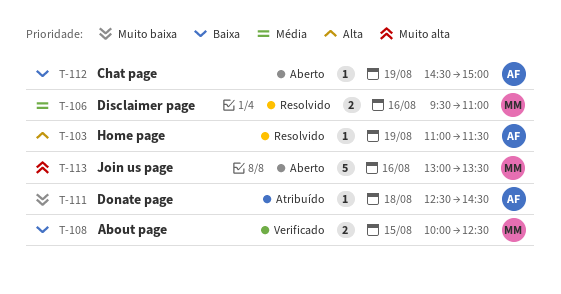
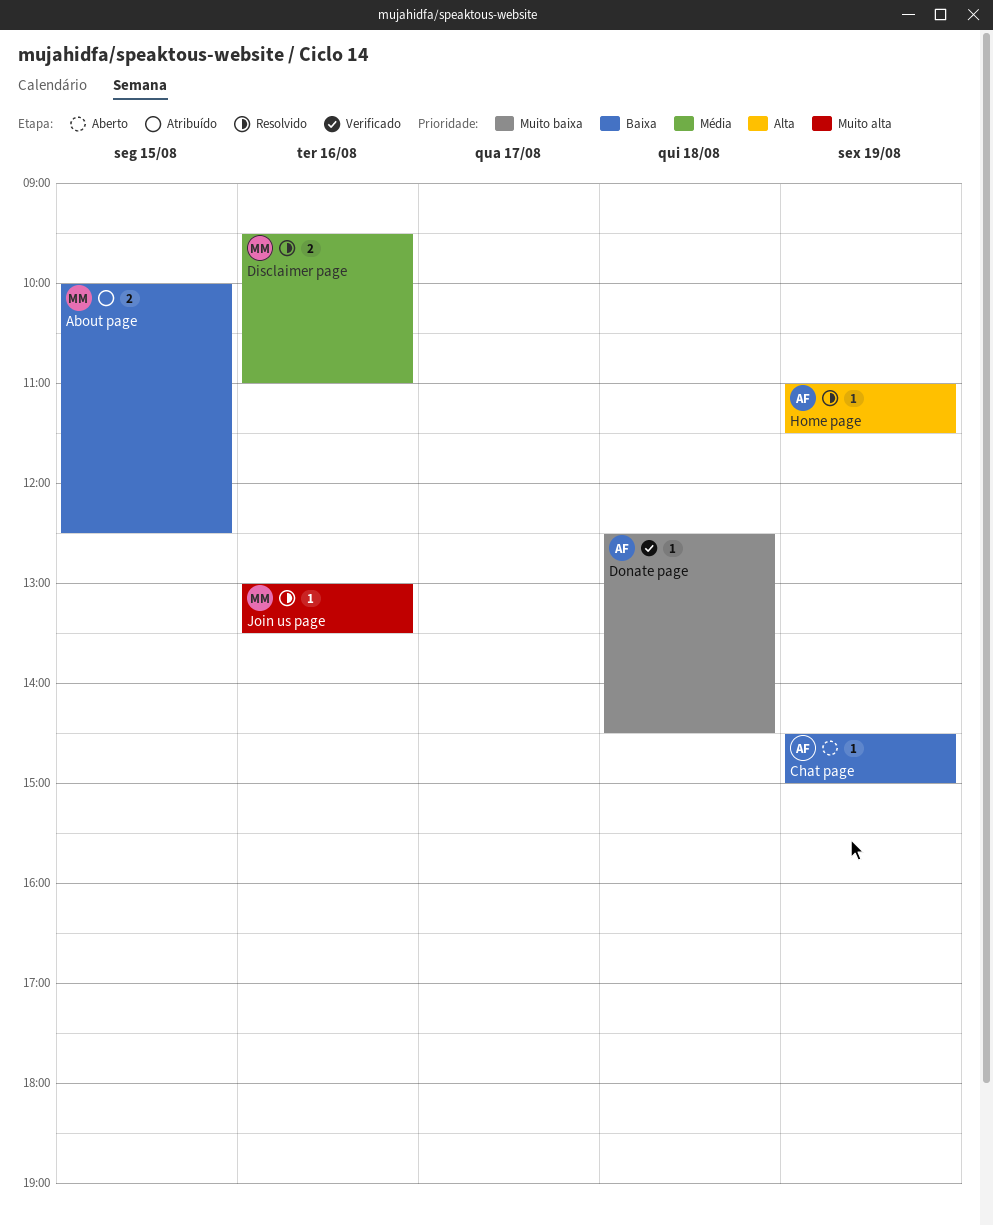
About page, status: Verificado -> Atribuído
Donate page, status: Atribuído -> Verificado
Join us page, status: Aberto -> Resolvido
Join us page, estimate: 5 -> 1

